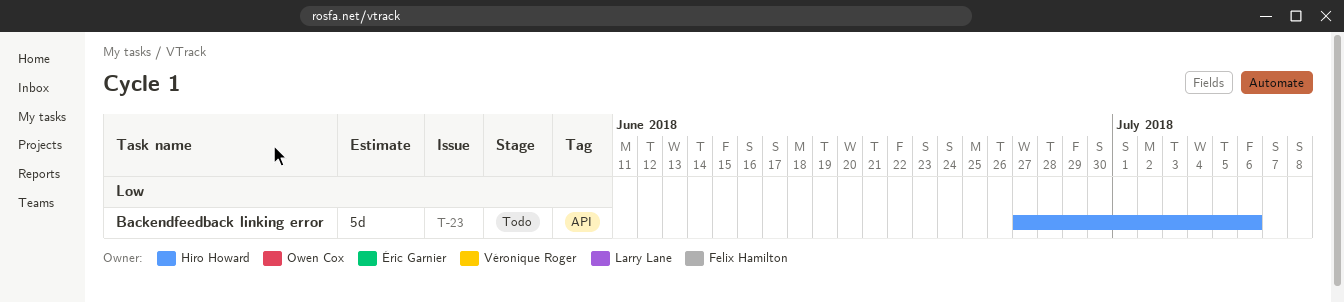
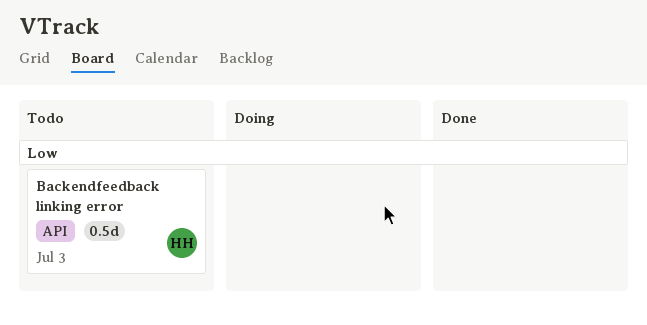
Backendfeedback linking error, estimate: 5d -> 0.5d
Backendfeedback linking error, due: Jul 6 -> Jul 3

